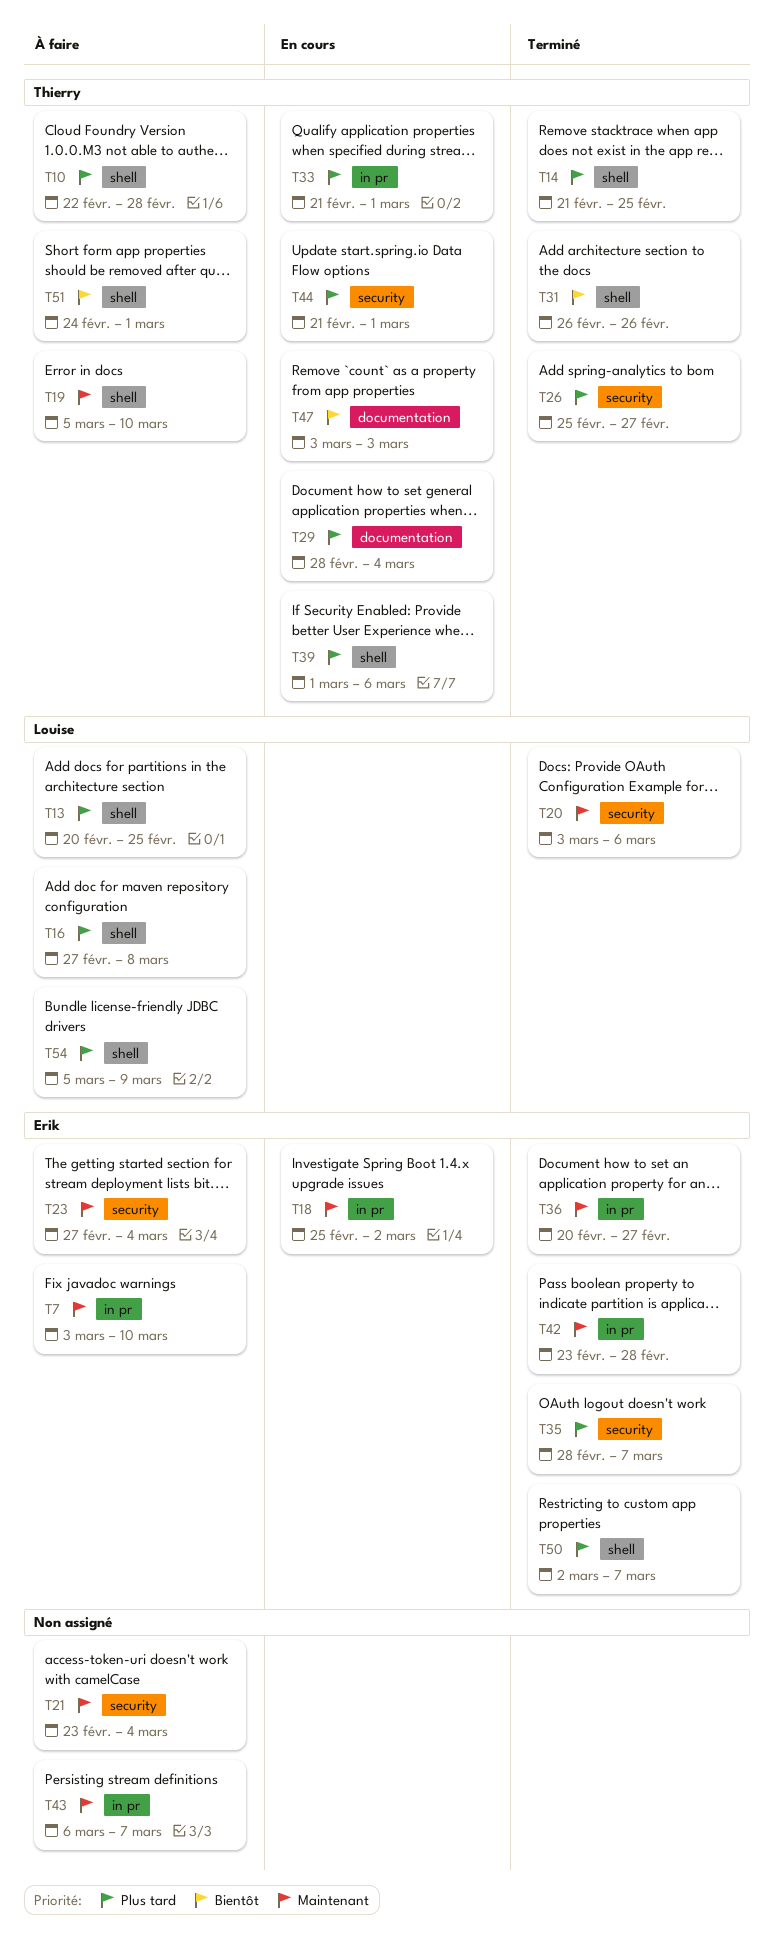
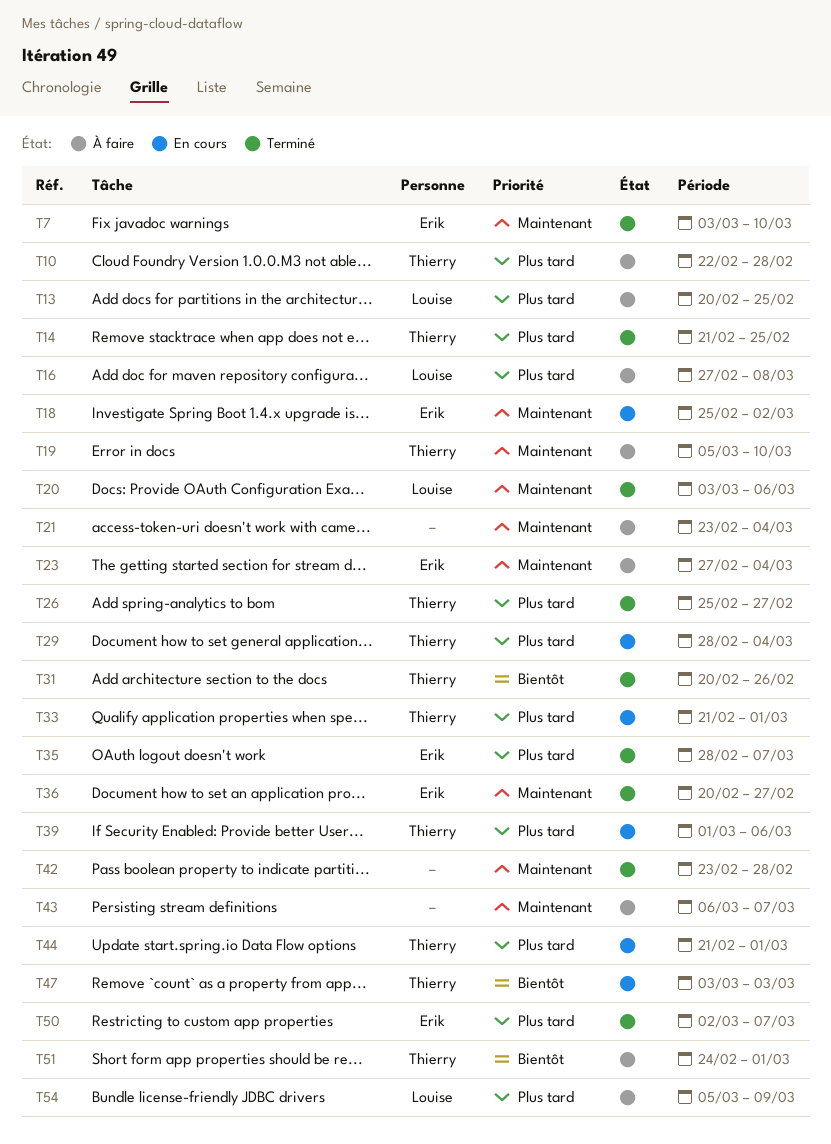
T7, status: À faire -> Terminé
T31, start: Feb 26 -> Feb 20
T42, owner: Erik -> none

